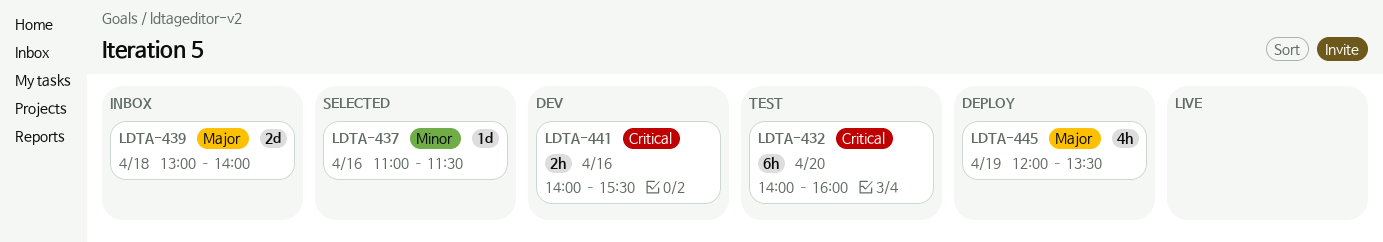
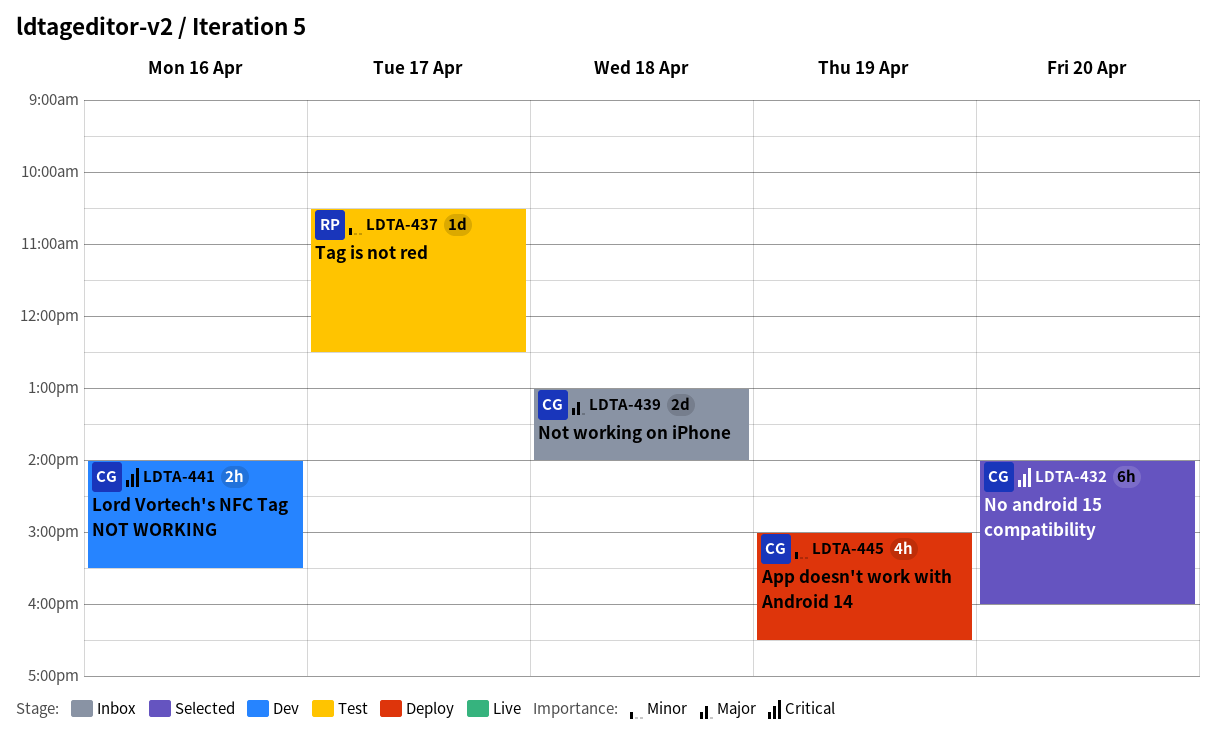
LDTA-432, status: Test -> Selected
LDTA-437, status: Selected -> Test
LDTA-437, day: Apr 16 -> Apr 17
LDTA-437, begins: 11:00 -> 10:30
LDTA-437, ends: 11:30 -> 12:30
LDTA-445, priority: Major -> Minor
LDTA-445, begins: 12:00 -> 15:00
LDTA-445, ends: 13:30 -> 16:30

